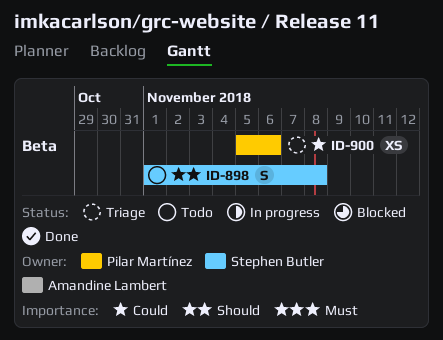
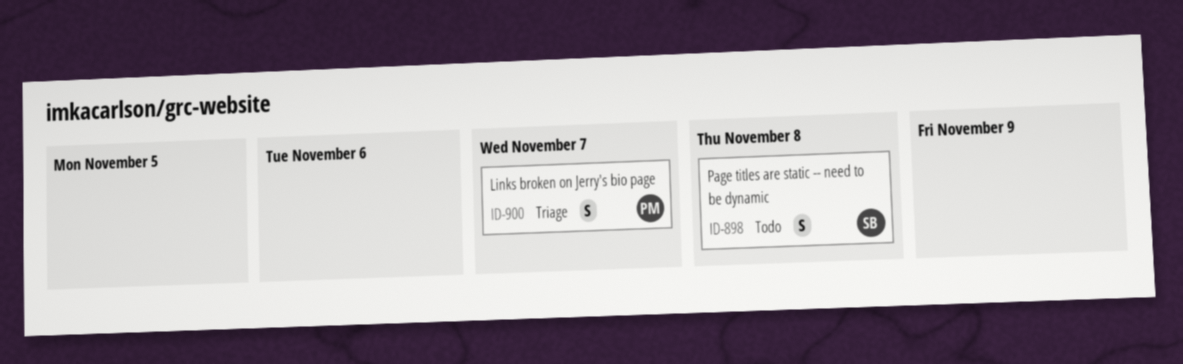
ID-900, estimate: XS -> S
ID-900, due: Nov 6 -> Nov 7

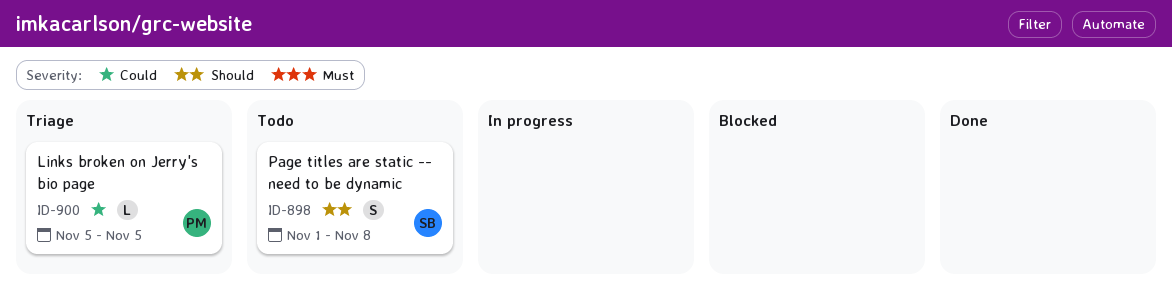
ID-900, estimate: S -> L
ID-900, due: Nov 7 -> Nov 5

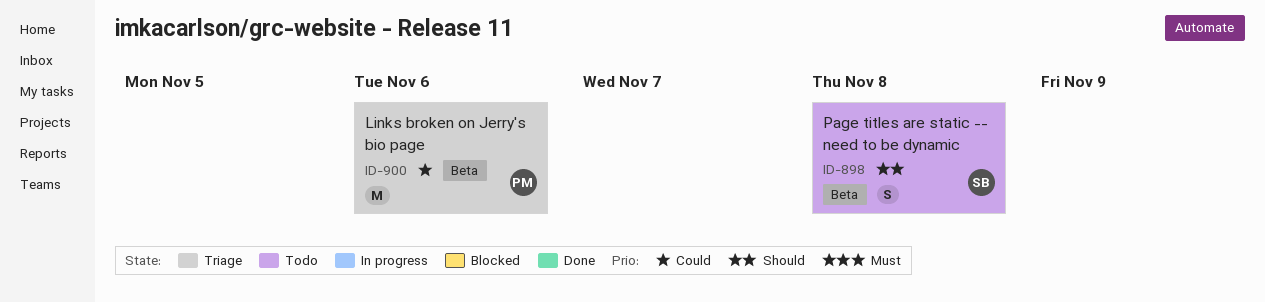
ID-900, estimate: L -> M
ID-900, due: Nov 5 -> Nov 6

